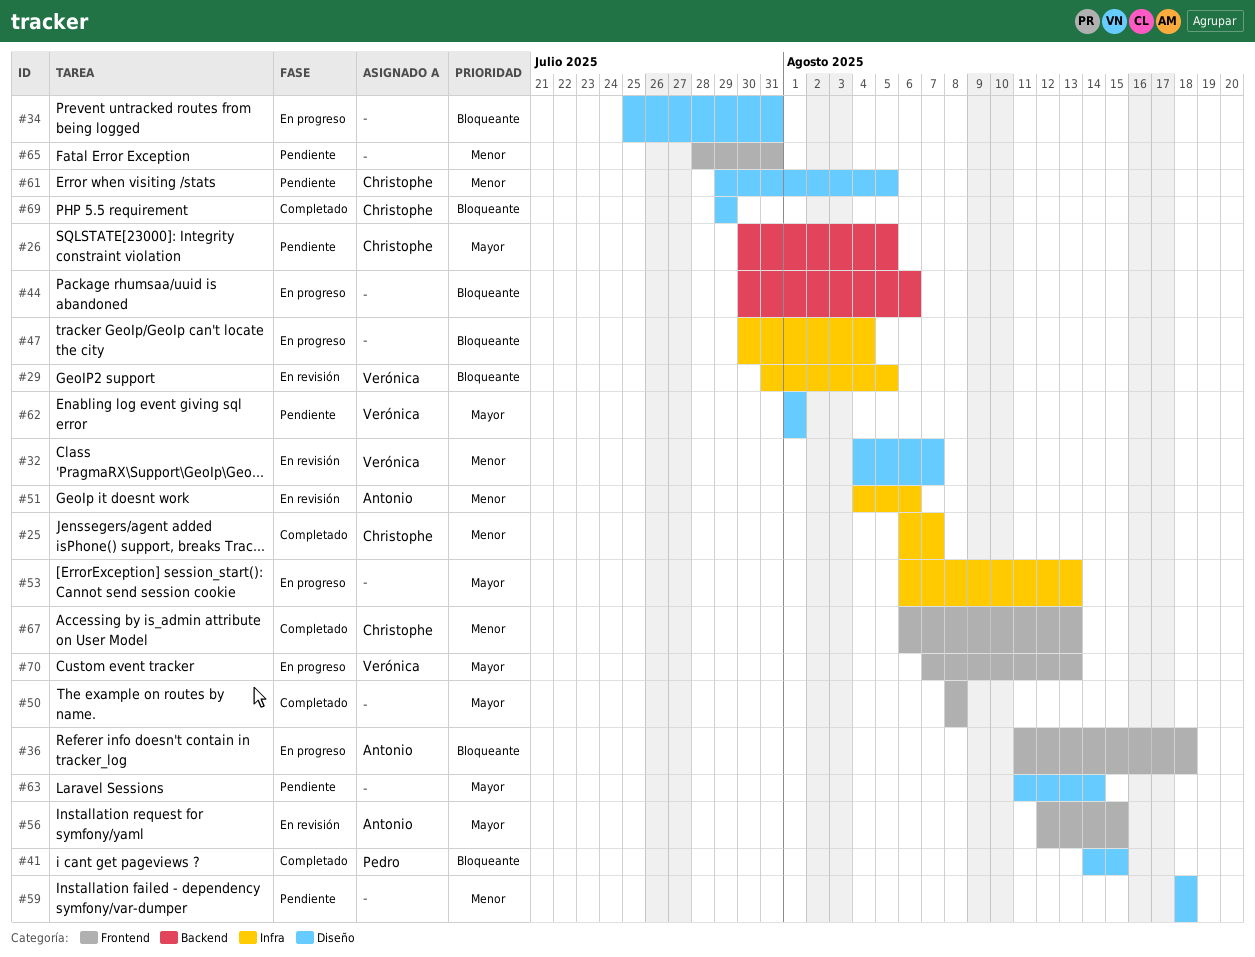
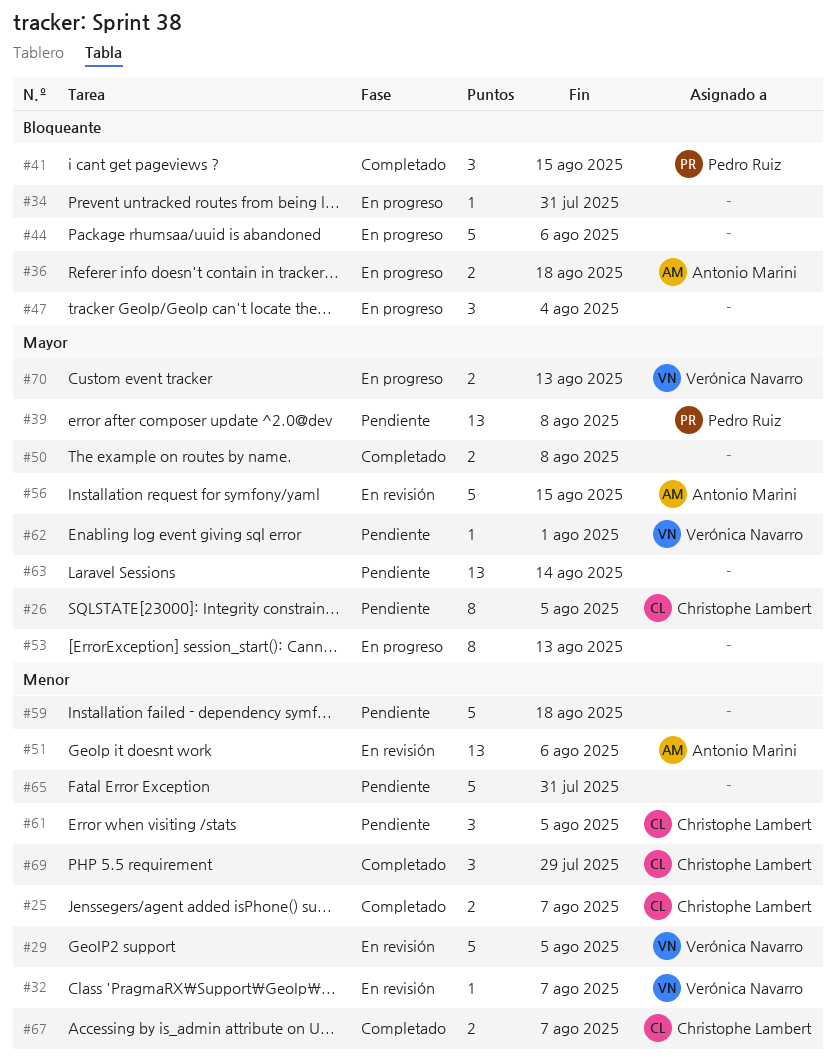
#29, priority: Bloqueante -> Menor
#39: none -> present
#67, due: Aug 13 -> Aug 7
#69, priority: Bloqueante -> Menor

